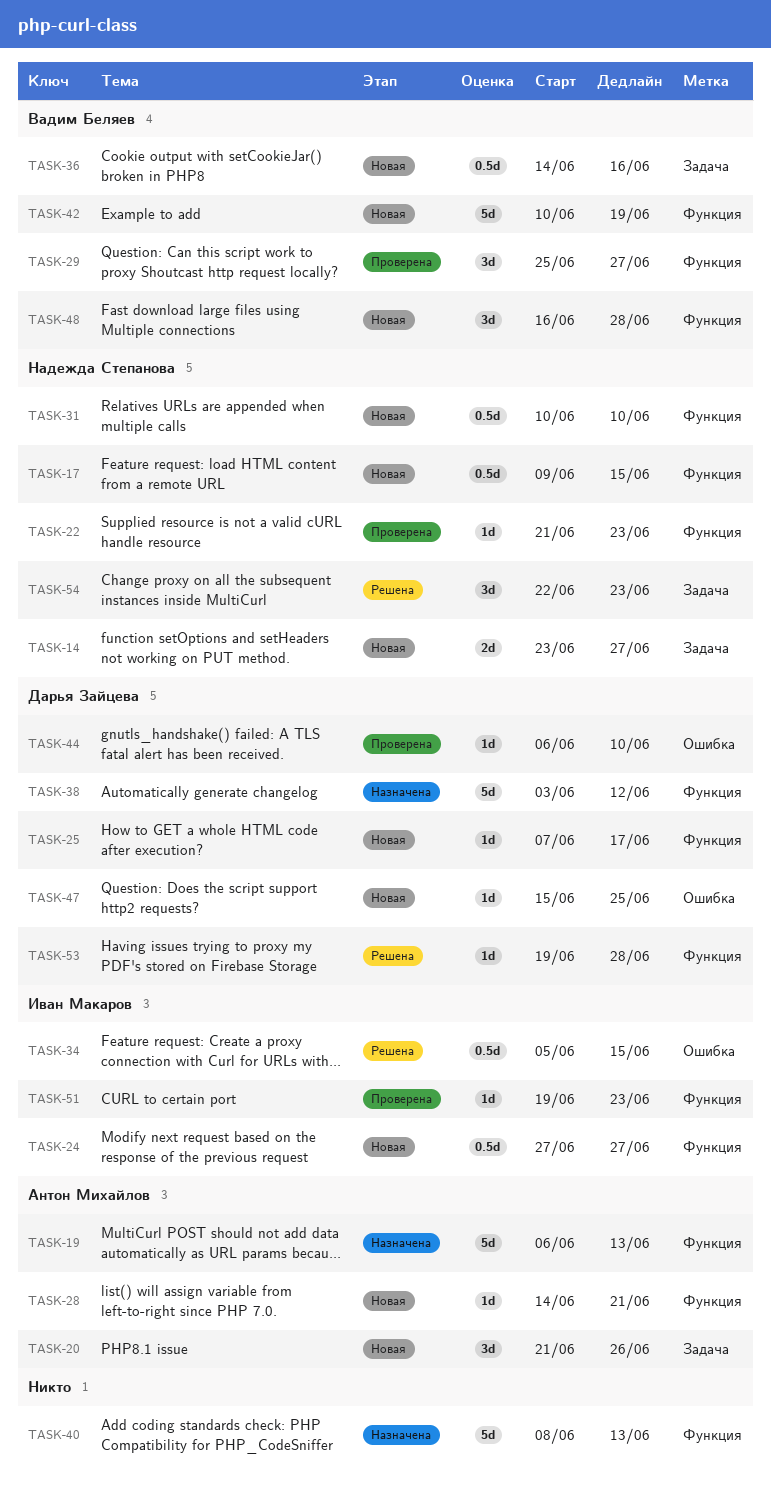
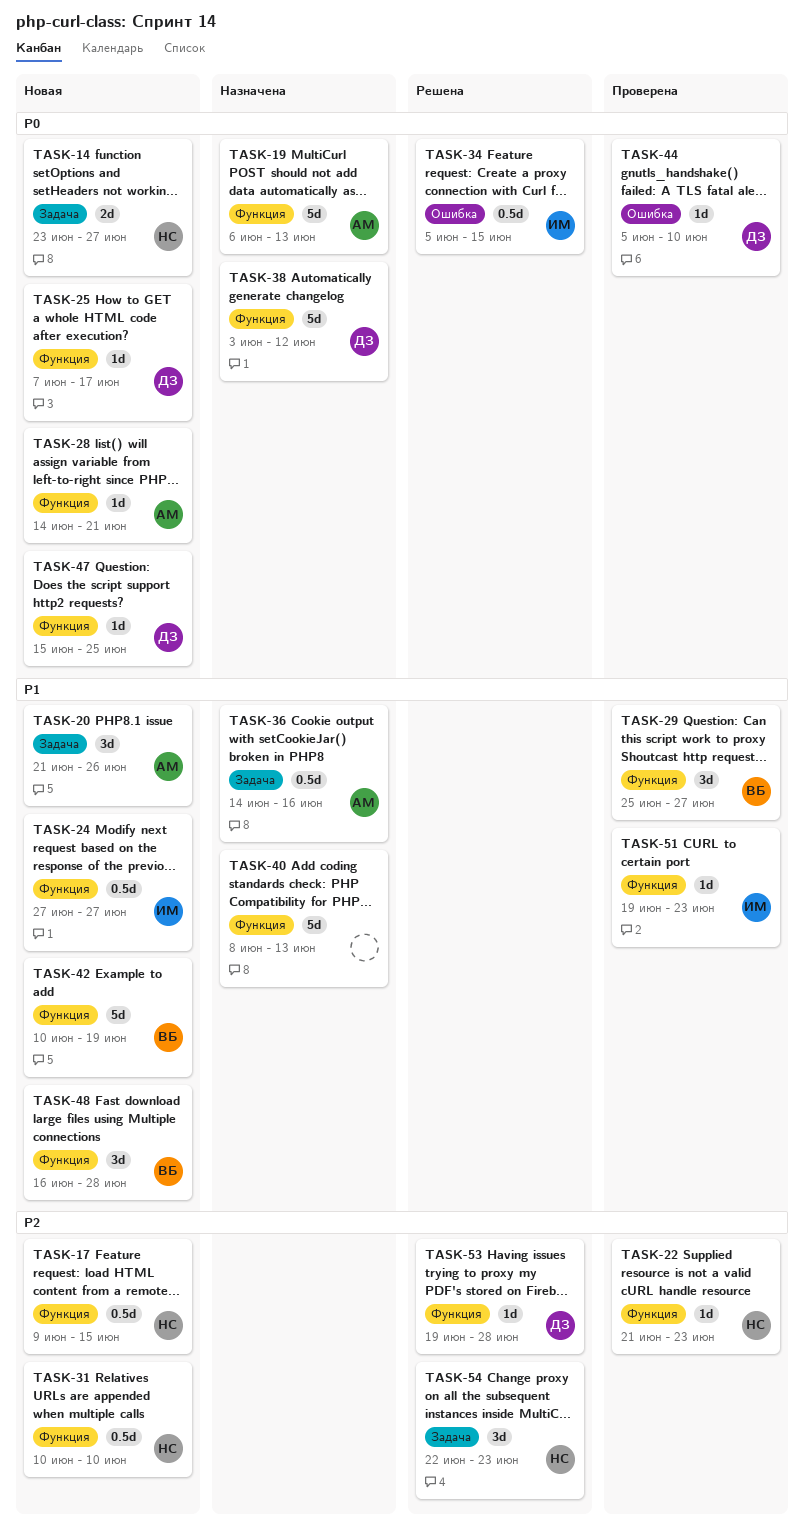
TASK-36, status: Новая -> Назначена
TASK-36, owner: Вадим Беляев -> Антон Михайлов
TASK-44, start: Jun 6 -> Jun 5
TASK-47, label: Ошибка -> Функция

